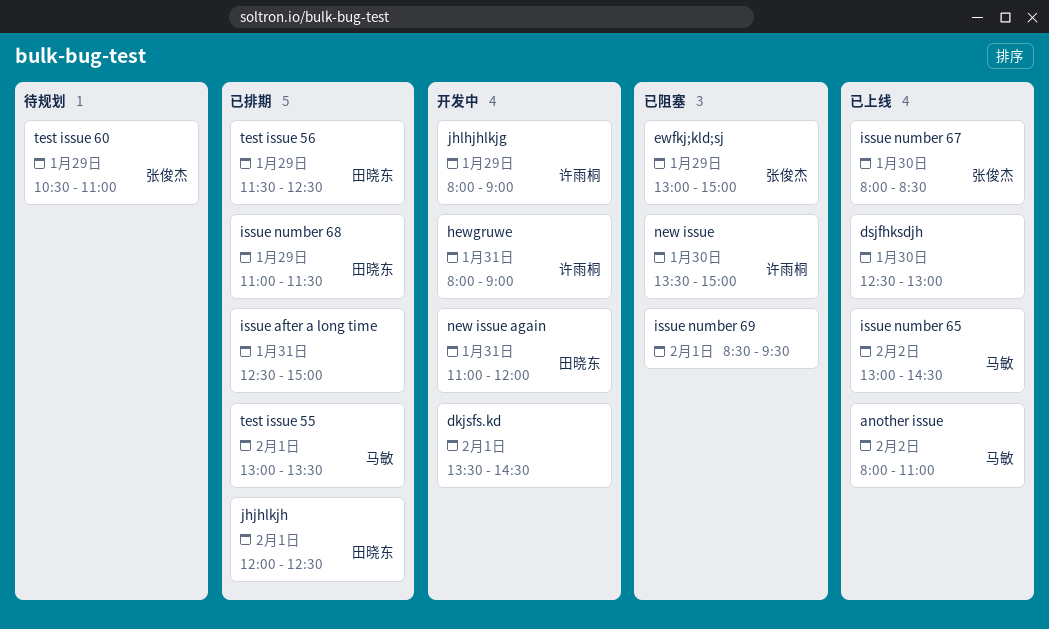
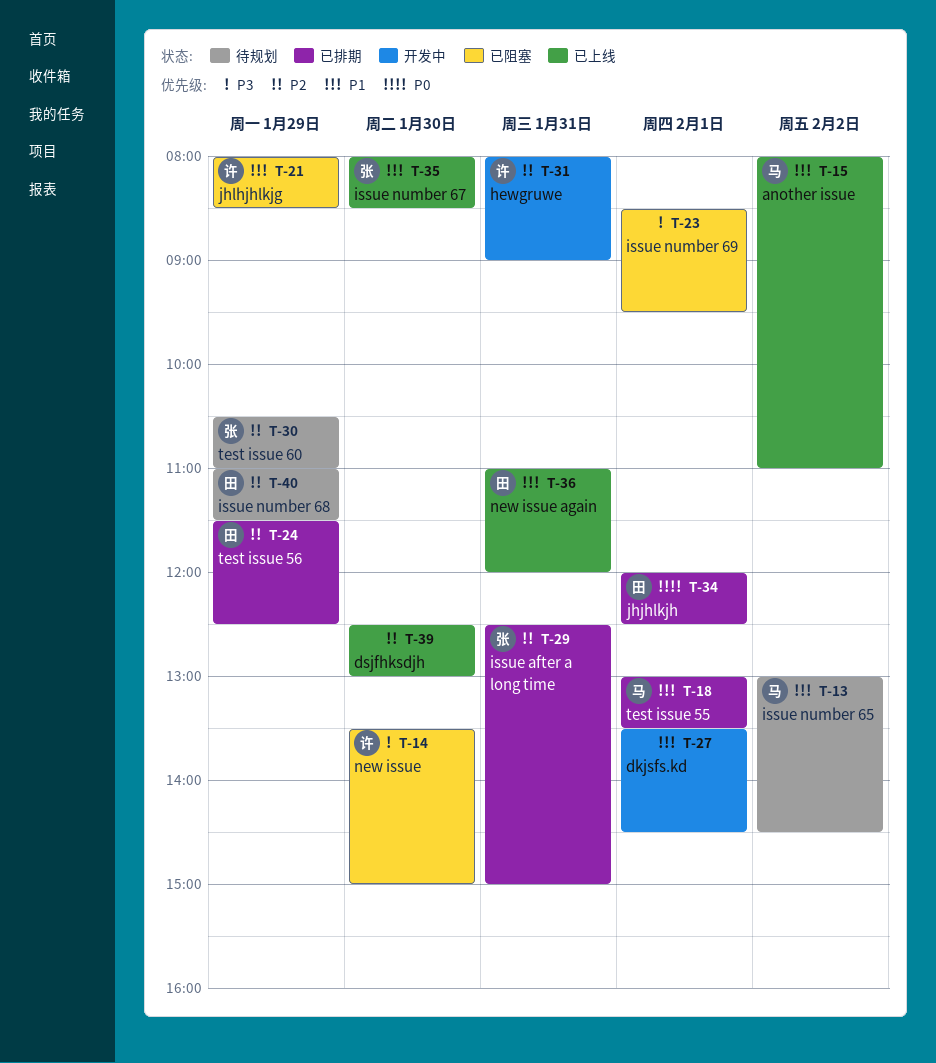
ewfkj;kld;sj: present -> none
issue after a long time, owner: none -> 张俊杰
issue number 65, status: 已上线 -> 待规划
issue number 68, status: 已排期 -> 待规划
jhlhjhlkjg, status: 开发中 -> 已阻塞
jhlhjhlkjg, ends: 09:00 -> 08:30
new issue again, status: 开发中 -> 已上线

